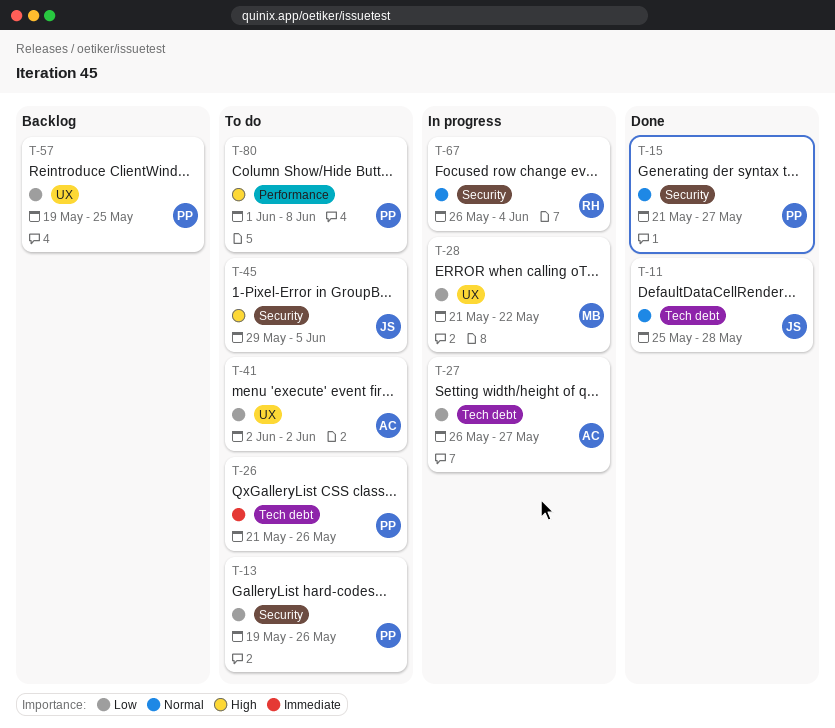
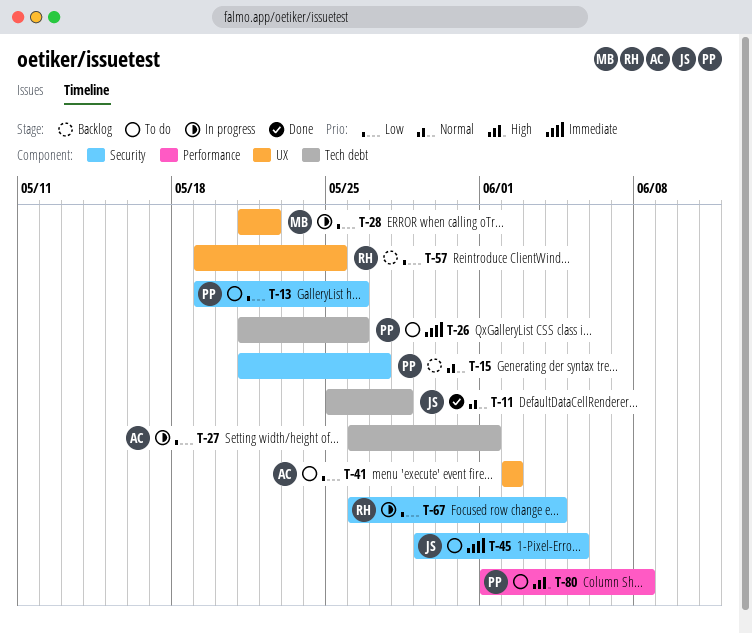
T-15, status: Done -> Backlog
T-27, due: May 27 -> Jun 1
T-45, priority: High -> Immediate
T-57, owner: PP -> RH
T-67, priority: Normal -> Low

